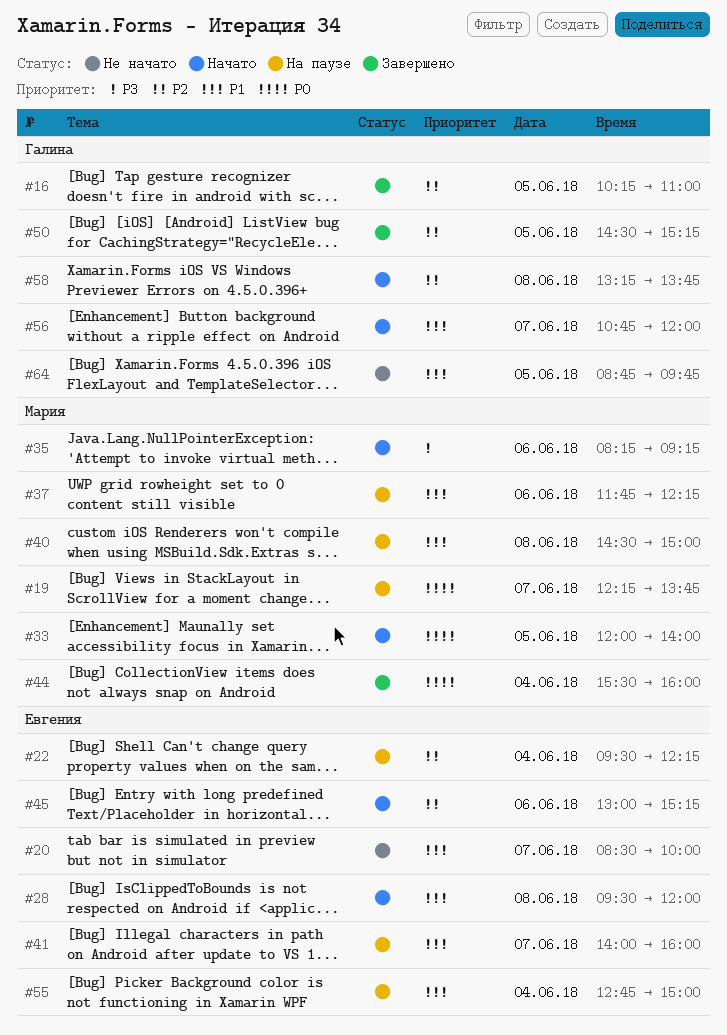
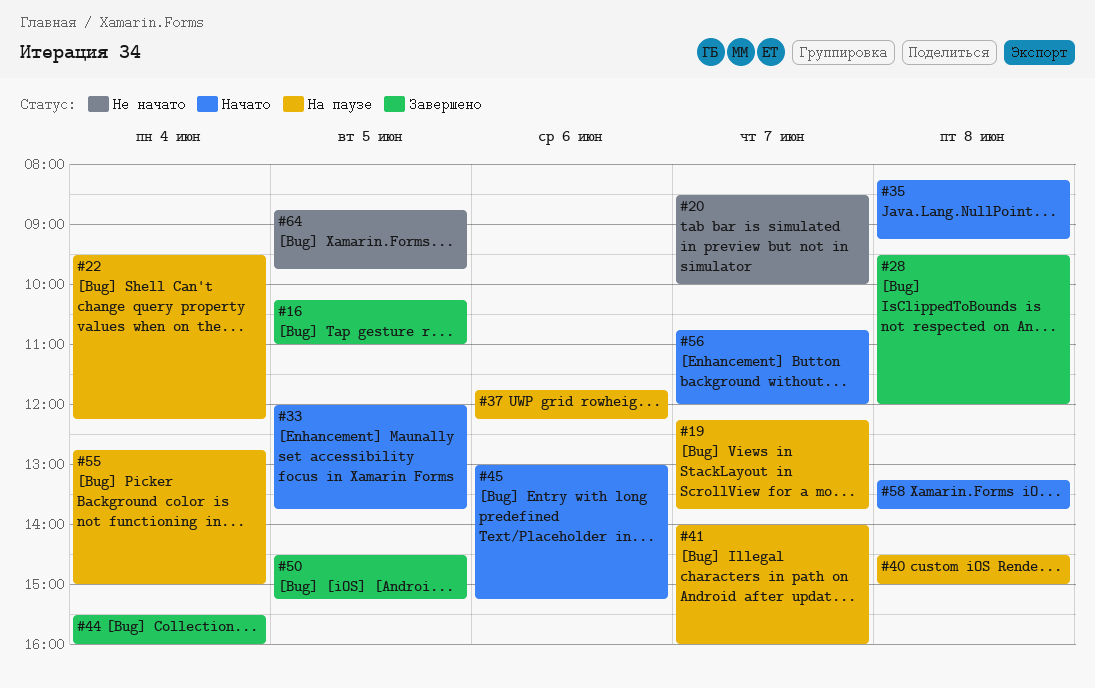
#28, status: Начато -> Завершено
#33, ends: 14:00 -> 13:45
#35, day: Jun 6 -> Jun 8

